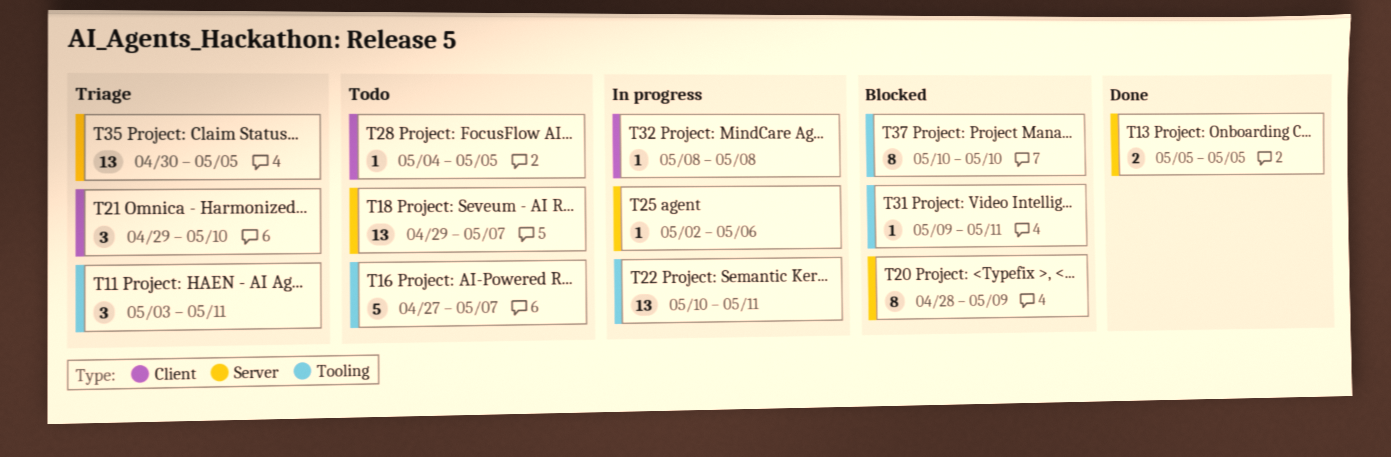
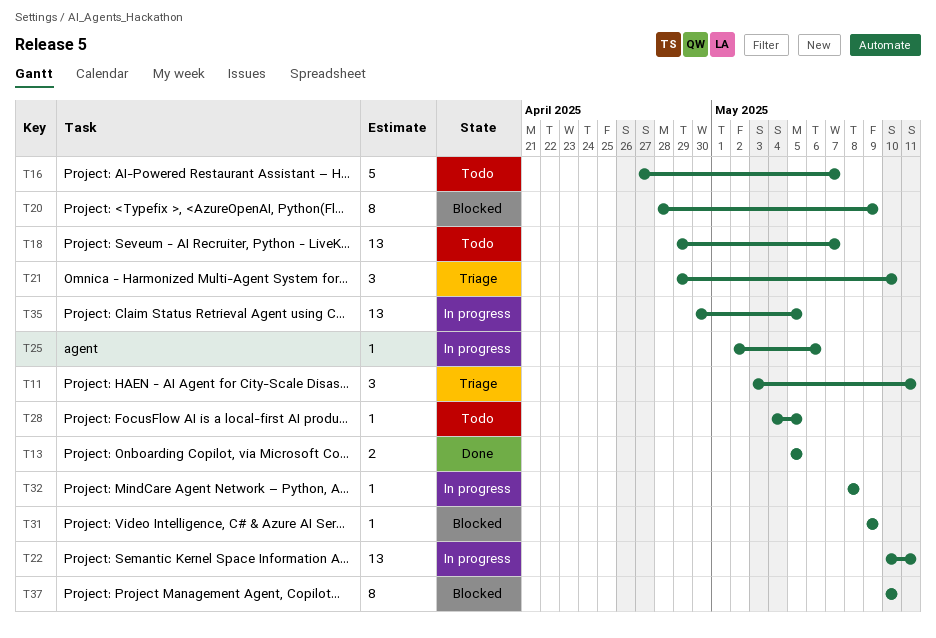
T31, due: May 11 -> May 9
T35, status: Triage -> In progress

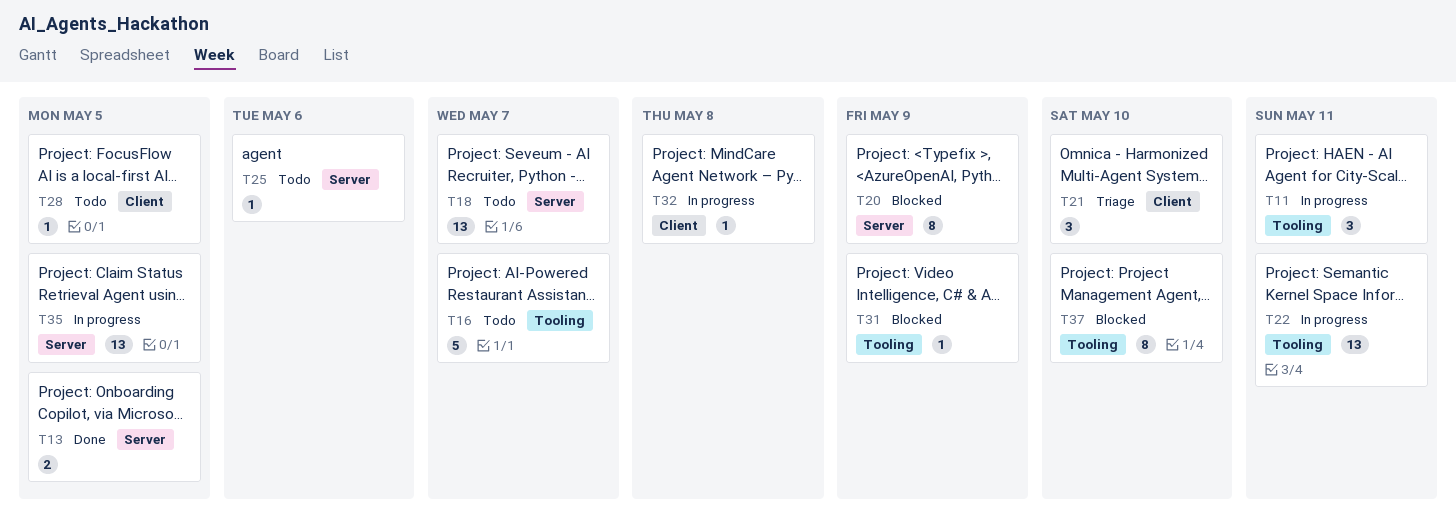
T11, status: Triage -> In progress
T25, status: In progress -> Todo

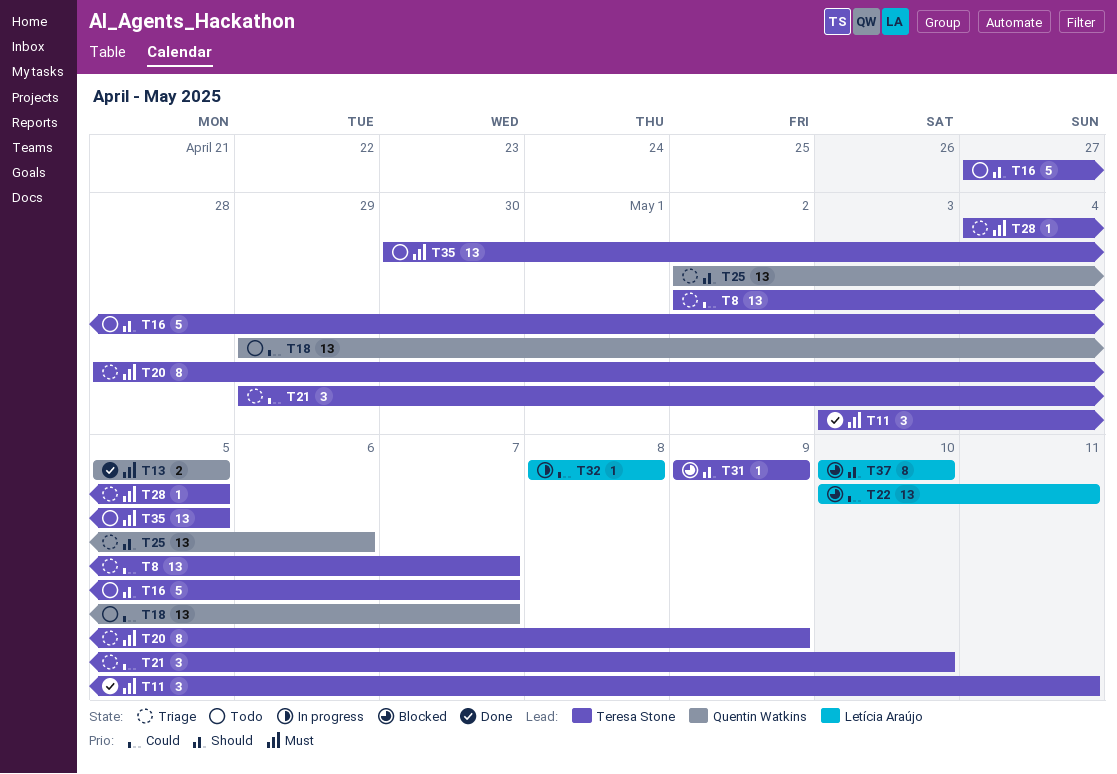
T8: none -> present
T11, status: In progress -> Done
T20, status: Blocked -> Triage
T22, status: In progress -> Blocked
T25, status: Todo -> Triage
T25, estimate: 1 -> 13
T28, status: Todo -> Triage
T35, status: In progress -> Todo

